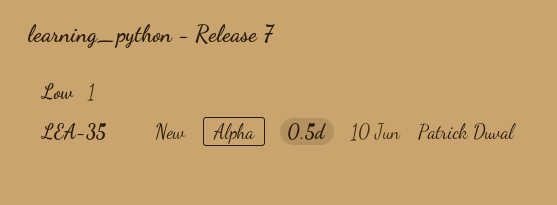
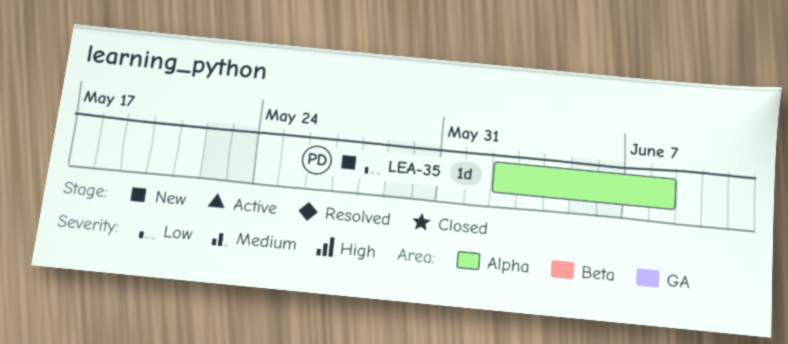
LEA-35, estimate: 0.5d -> 1d
LEA-35, due: Jun 10 -> Jun 8

